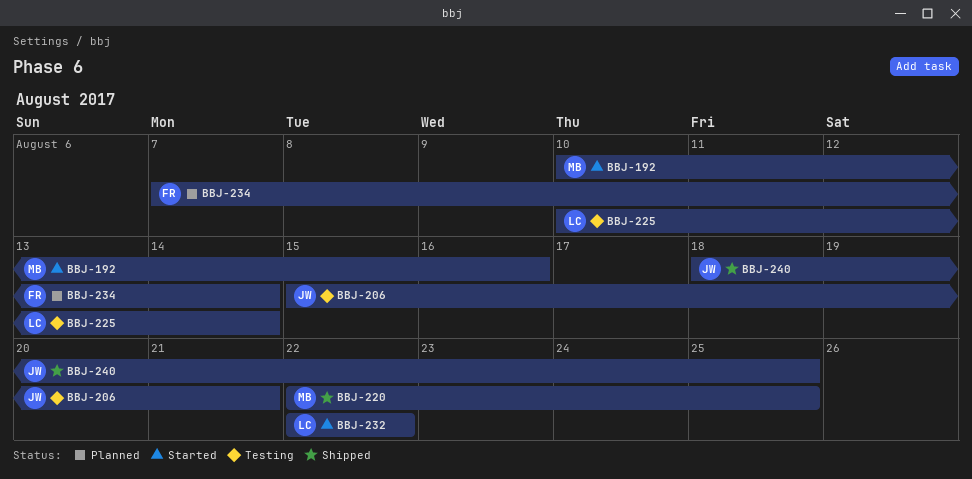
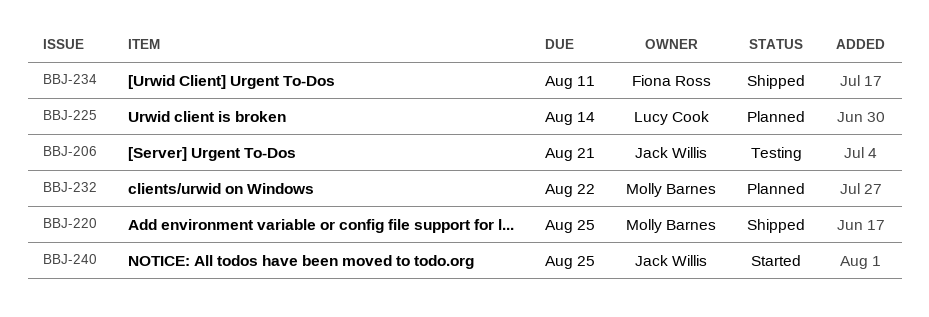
BBJ-192: present -> none
BBJ-225, status: Testing -> Planned
BBJ-232, status: Started -> Planned
BBJ-232, owner: Lucy Cook -> Molly Barnes
BBJ-234, status: Planned -> Shipped
BBJ-234, due: Aug 14 -> Aug 11
BBJ-240, status: Shipped -> Started

